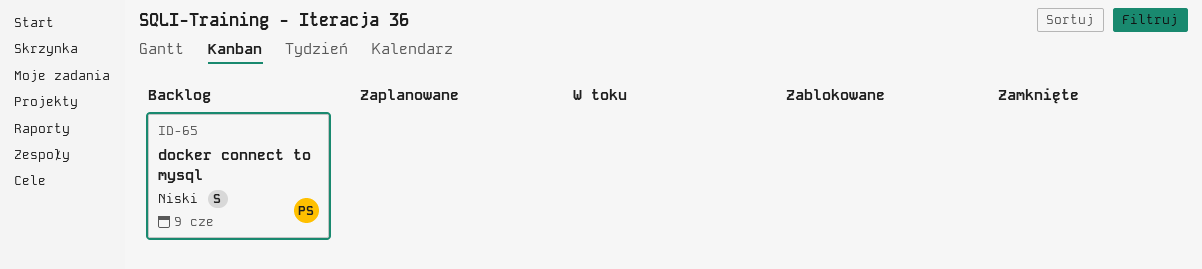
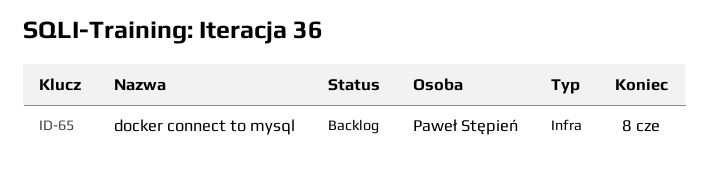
ID-65, due: Jun 9 -> Jun 8

